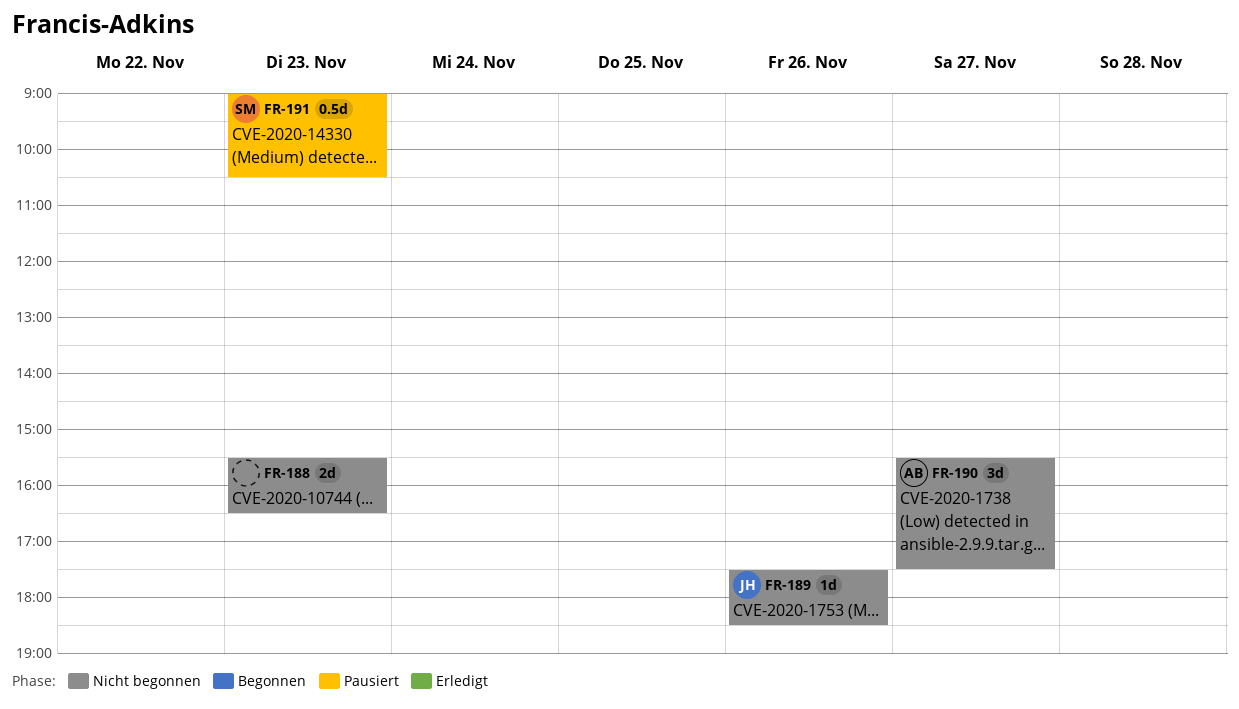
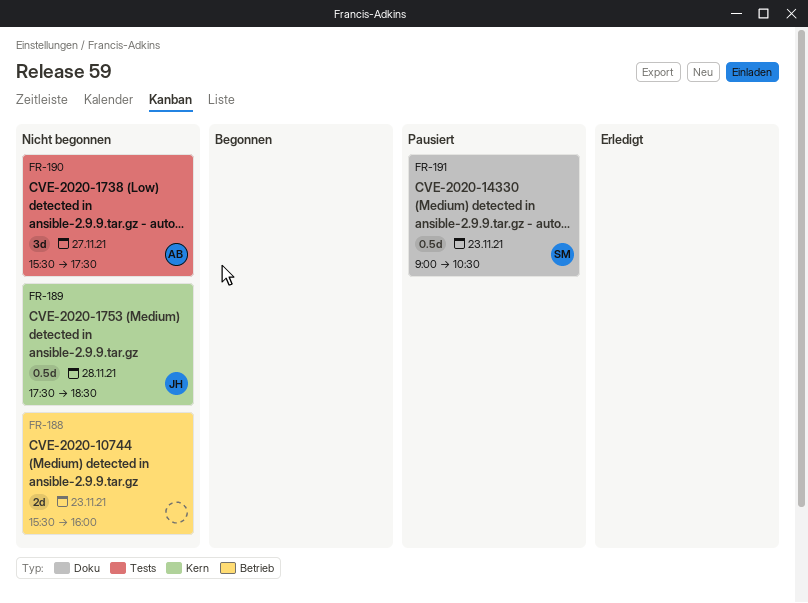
FR-188, ends: 16:30 -> 16:00
FR-189, estimate: 1d -> 0.5d
FR-189, day: Nov 26 -> Nov 28

